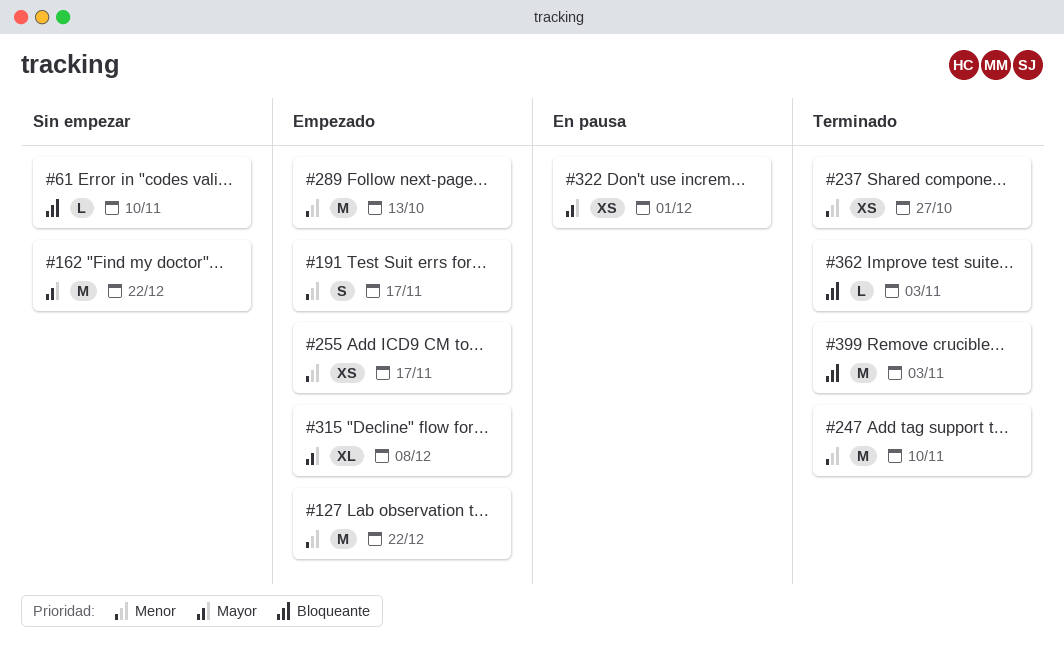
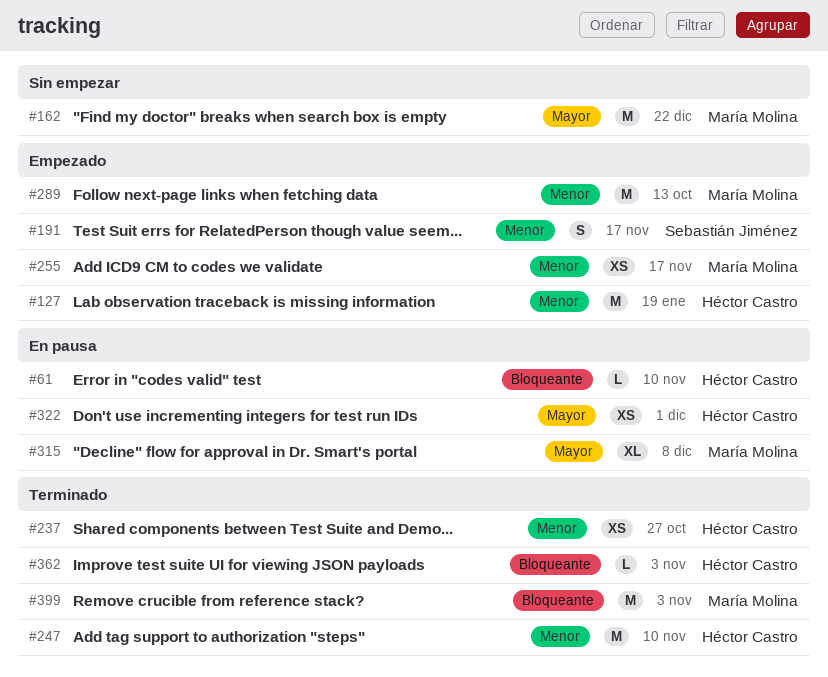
#61, status: Sin empezar -> En pausa
#127, due: Dec 22 -> Jan 19
#315, status: Empezado -> En pausa

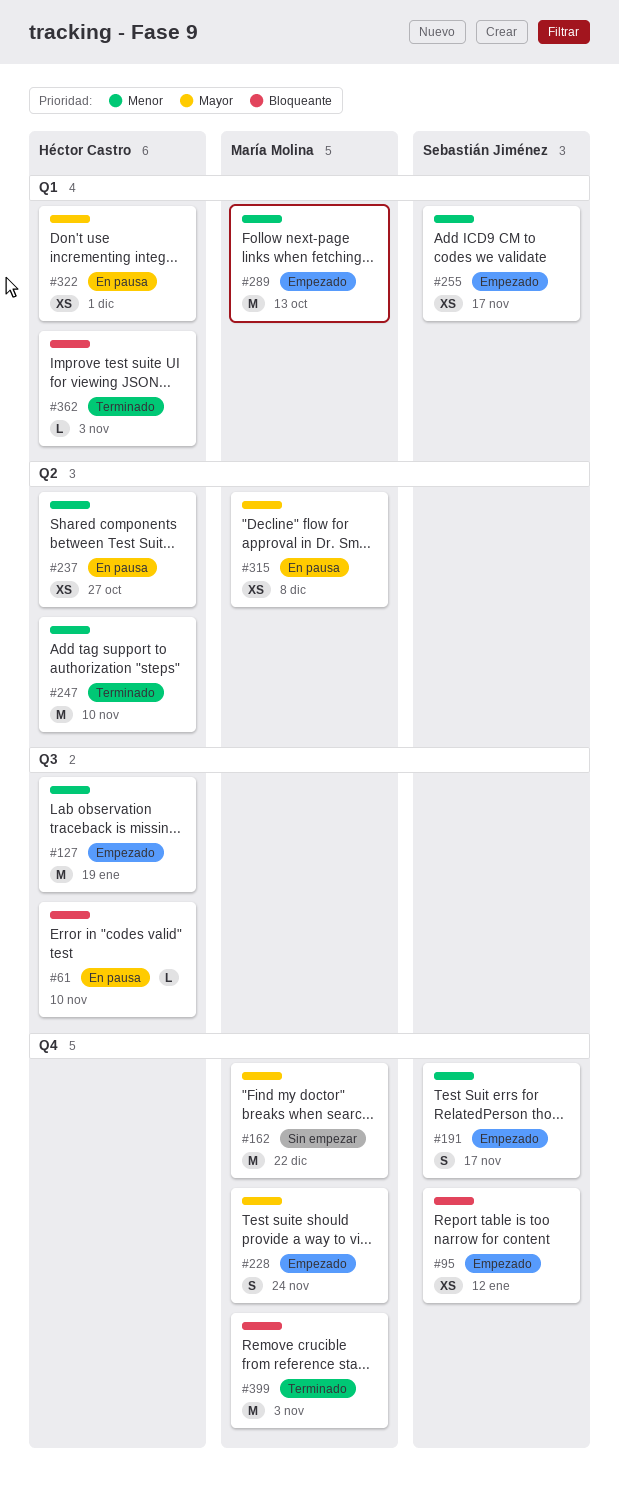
#95: none -> present
#228: none -> present
#237, status: Terminado -> En pausa
#255, owner: María Molina -> Sebastián Jiménez
#315, estimate: XL -> XS

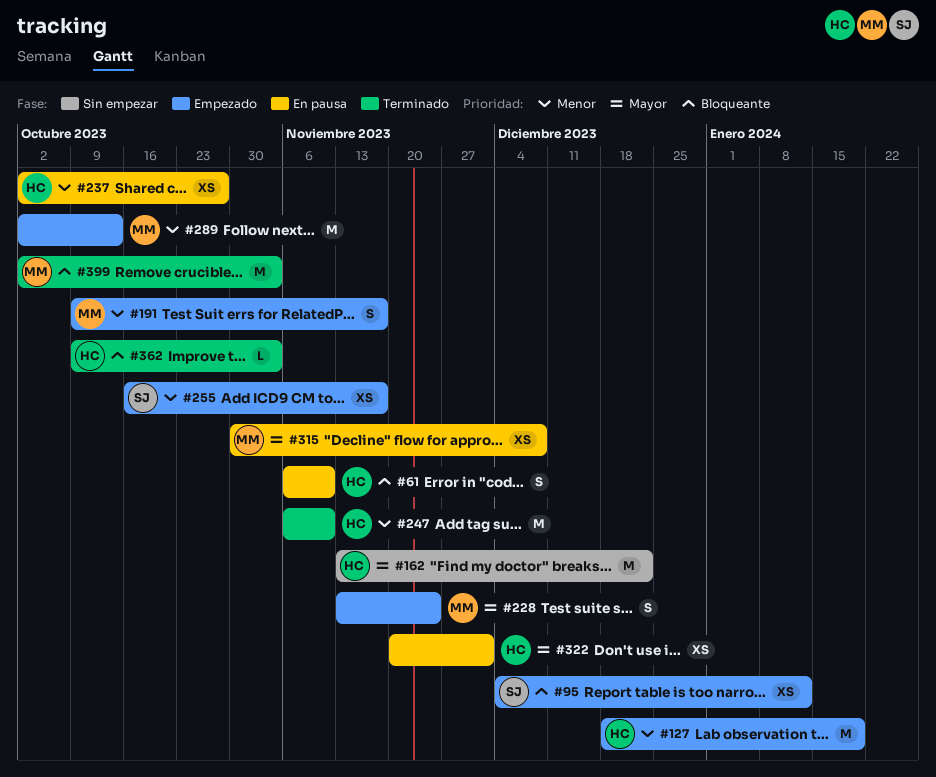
#61, estimate: L -> S
#162, owner: María Molina -> Héctor Castro
#191, owner: Sebastián Jiménez -> María Molina

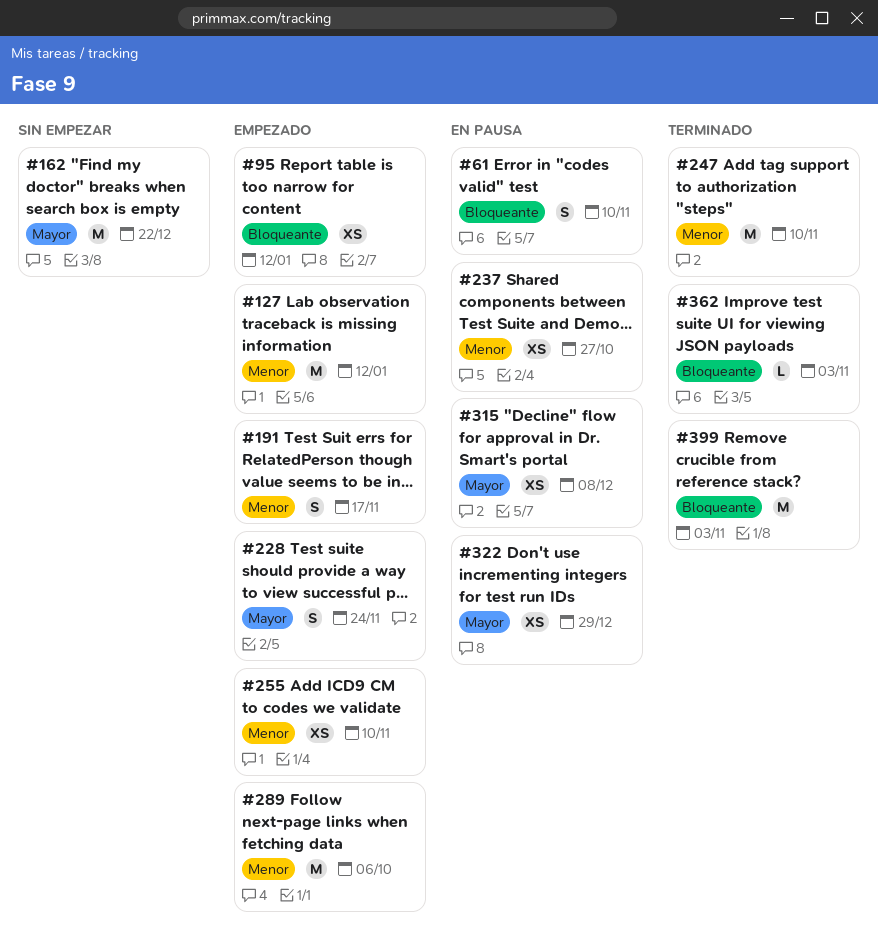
#127, due: Jan 19 -> Jan 12
#255, due: Nov 17 -> Nov 10
#289, due: Oct 13 -> Oct 6
#322, due: Dec 1 -> Dec 29

